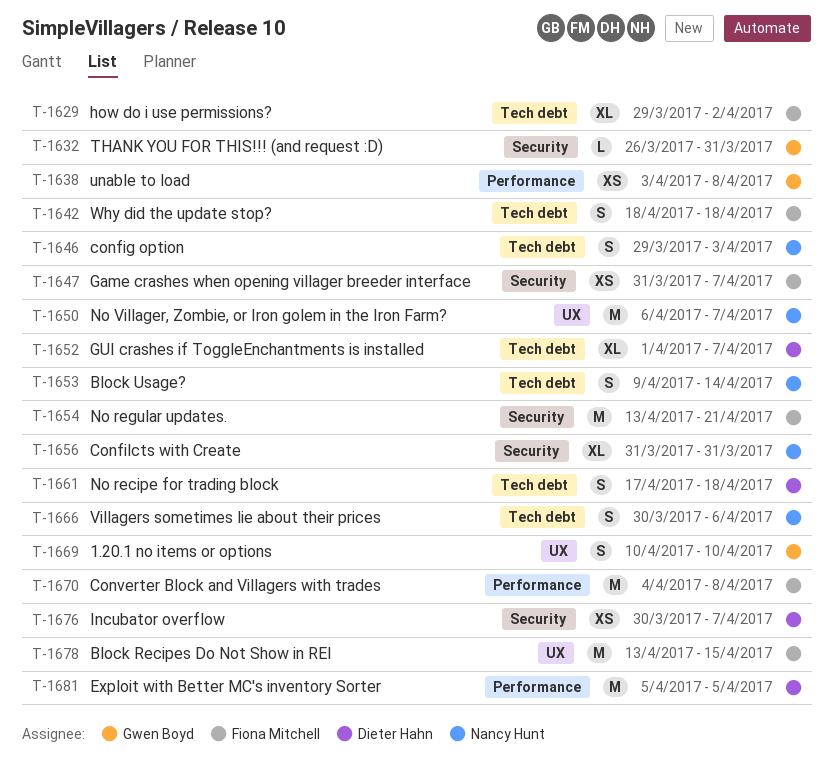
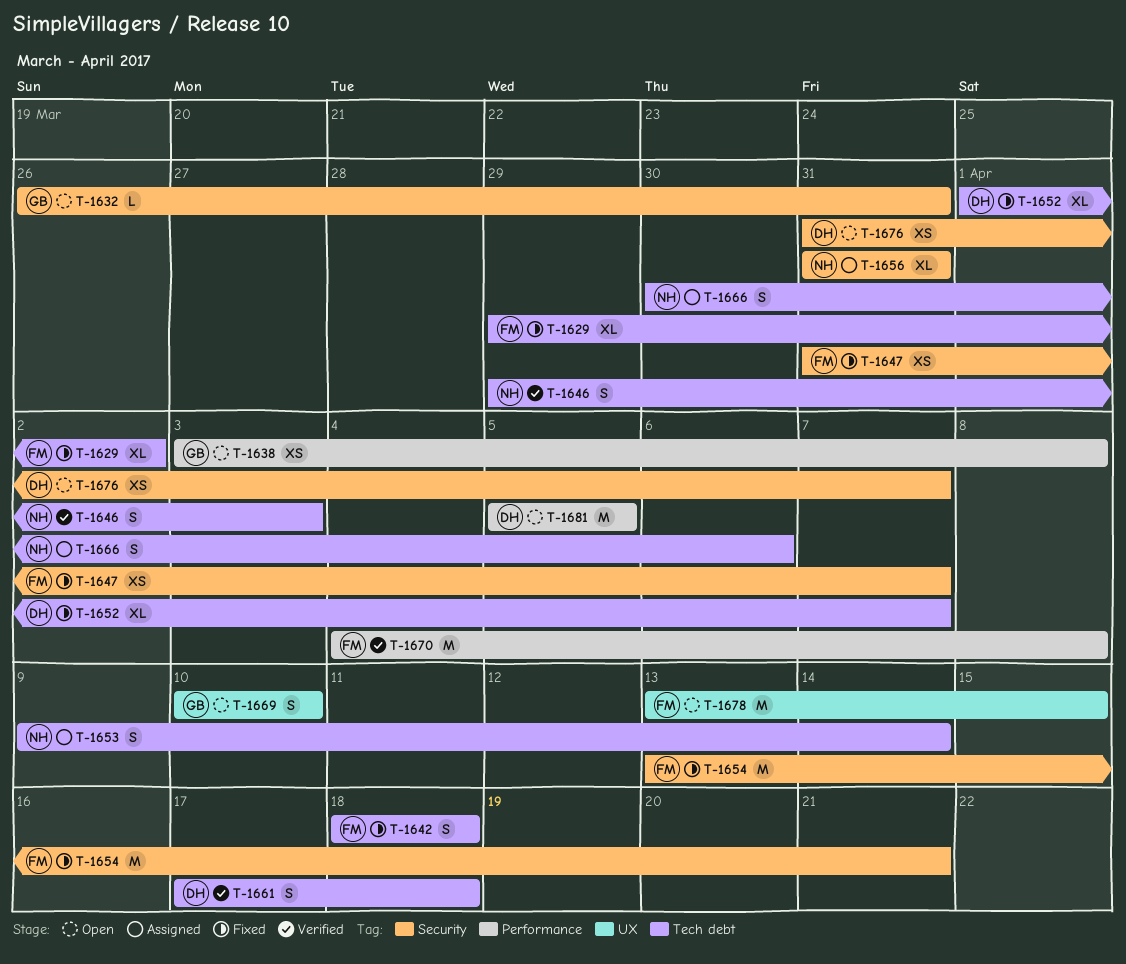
T-1650: present -> none
T-1676, start: Mar 30 -> Mar 31

